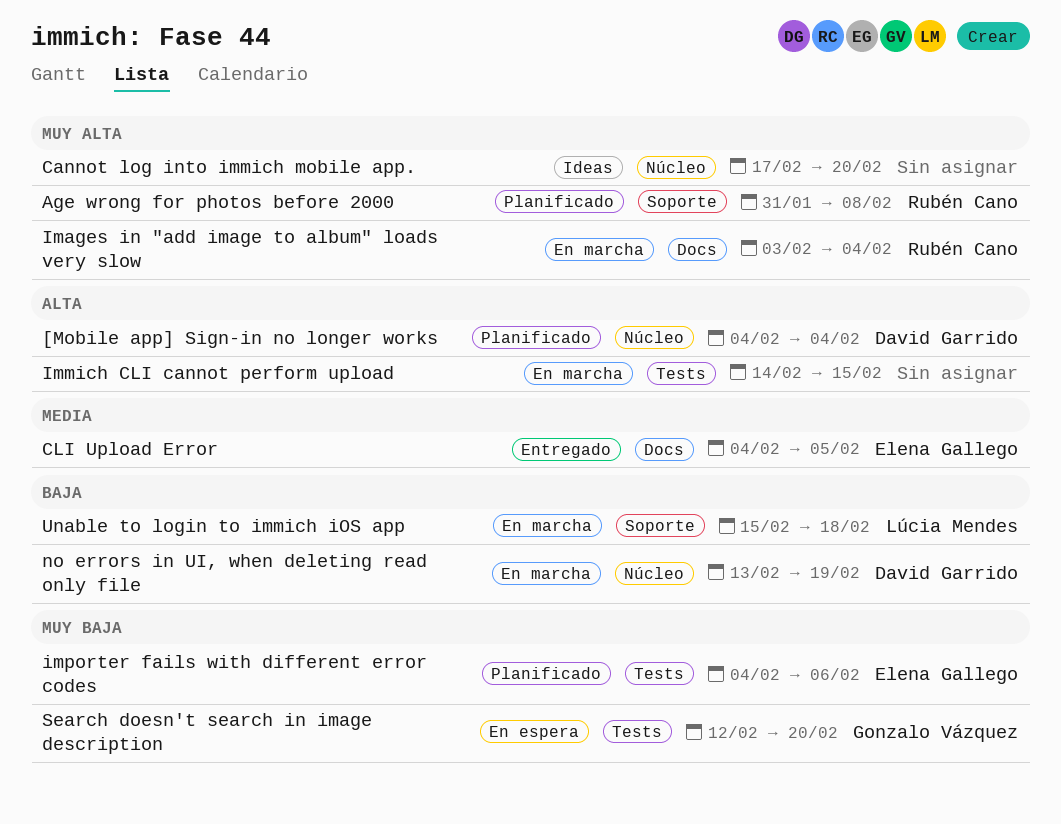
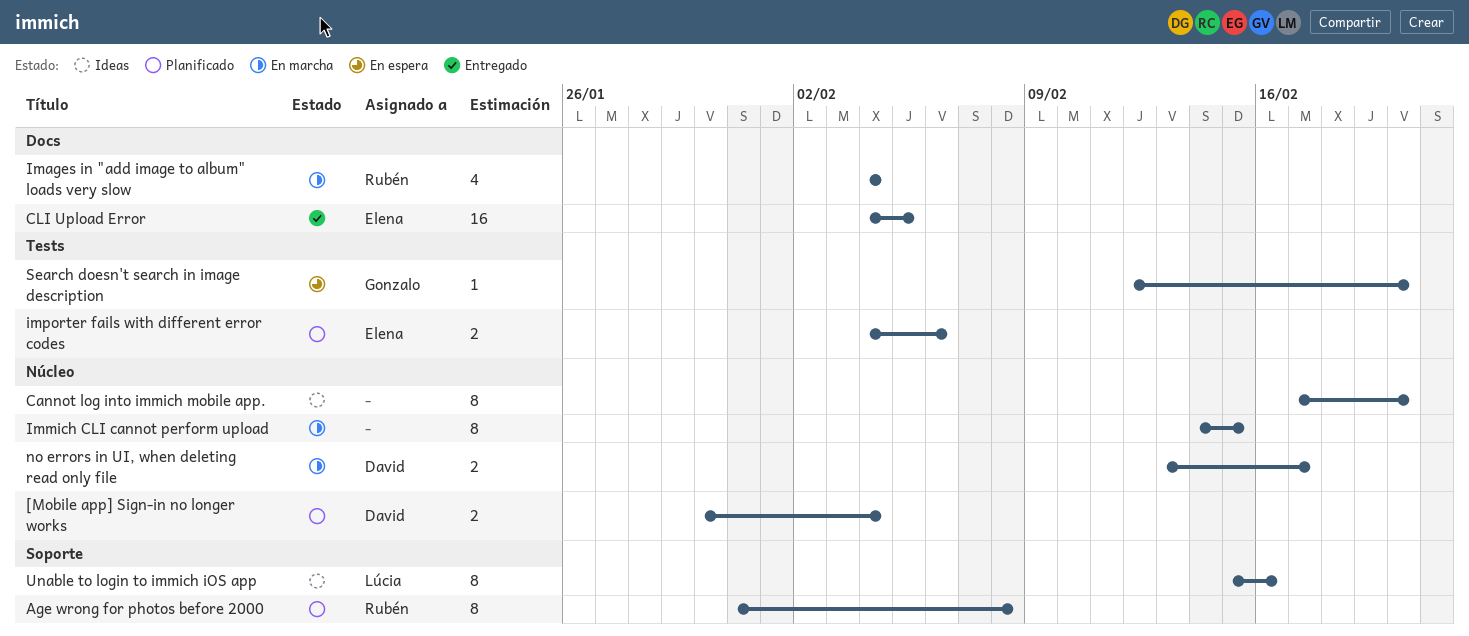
[Mobile app] Sign-in no longer works, start: Feb 4 -> Jan 30
Images in "add image to album" loads very slow, start: Feb 3 -> Feb 4
Immich CLI cannot perform upload, label: Tests -> Núcleo
no errors in UI, when deleting read only file, due: Feb 19 -> Feb 17
Unable to login to immich iOS app, status: En marcha -> Ideas
Unable to login to immich iOS app, due: Feb 18 -> Feb 16

